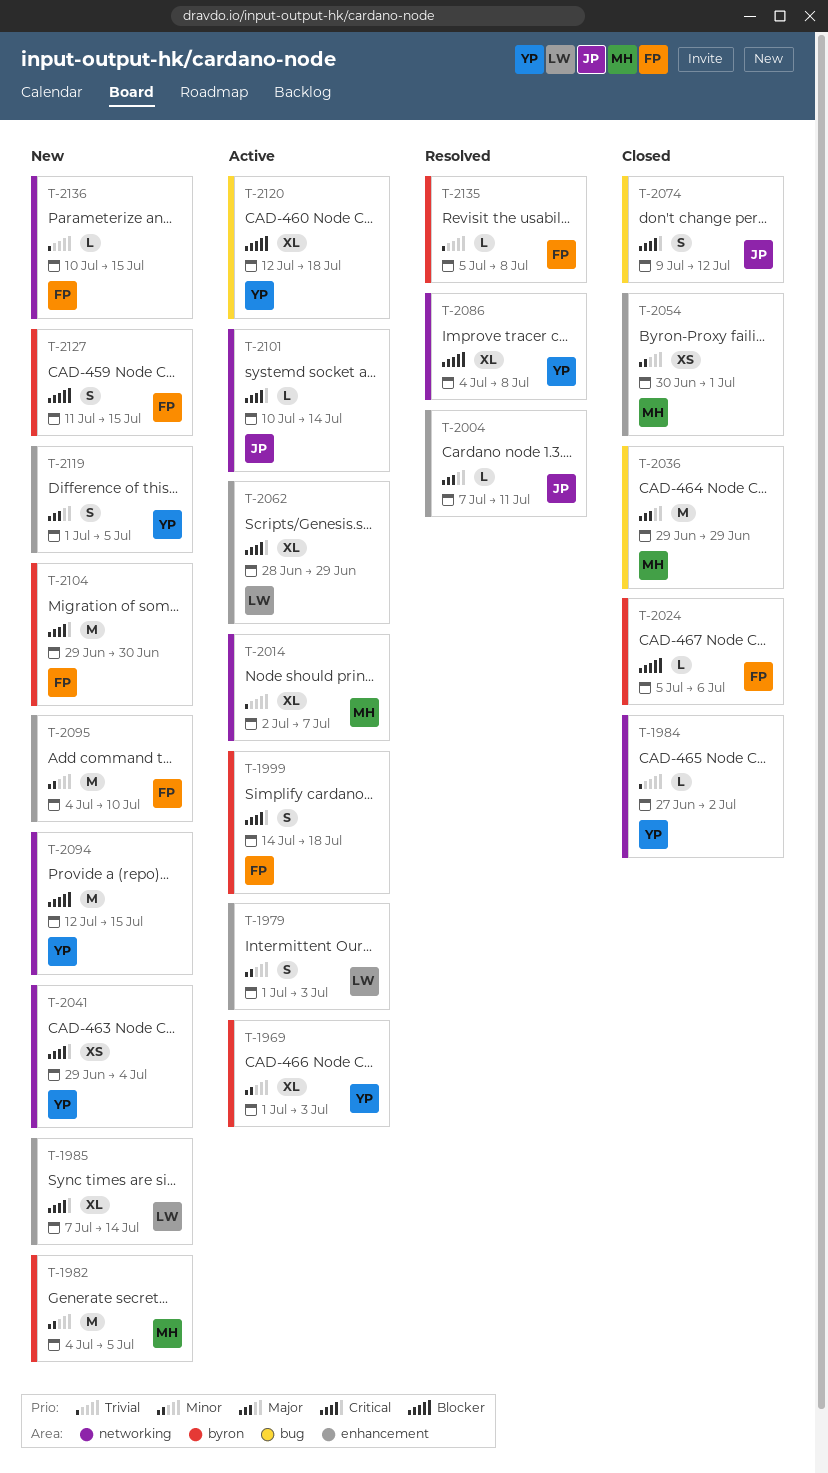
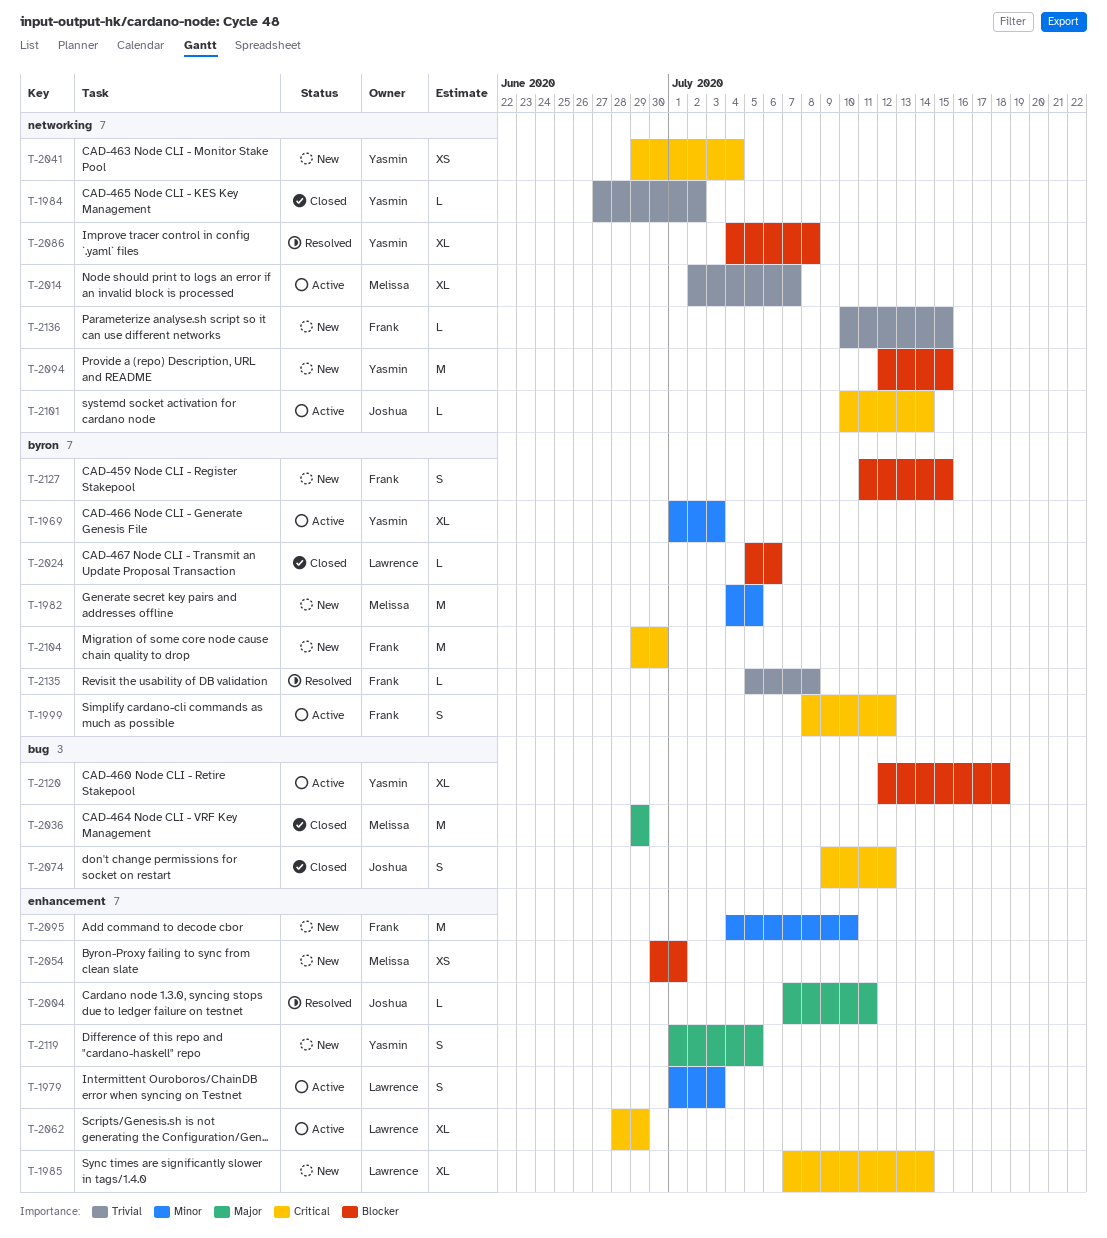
T-1999, start: Jul 14 -> Jul 8
T-1999, due: Jul 18 -> Jul 12
T-2024, owner: Frank -> Lawrence
T-2054, status: Closed -> New
T-2054, priority: Minor -> Blocker

